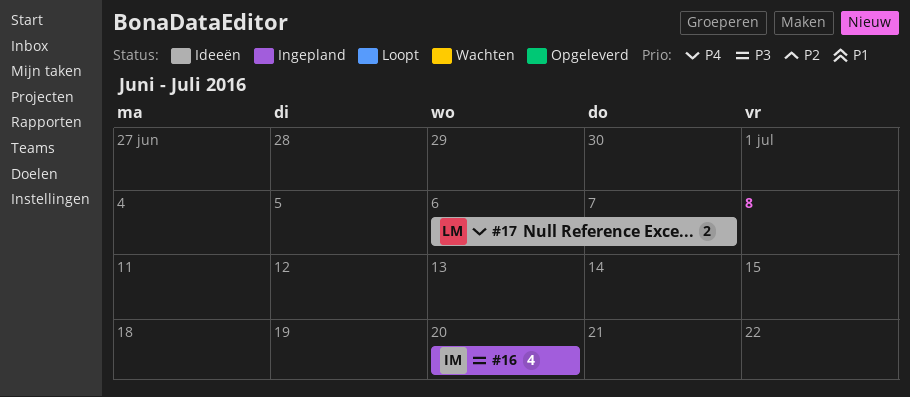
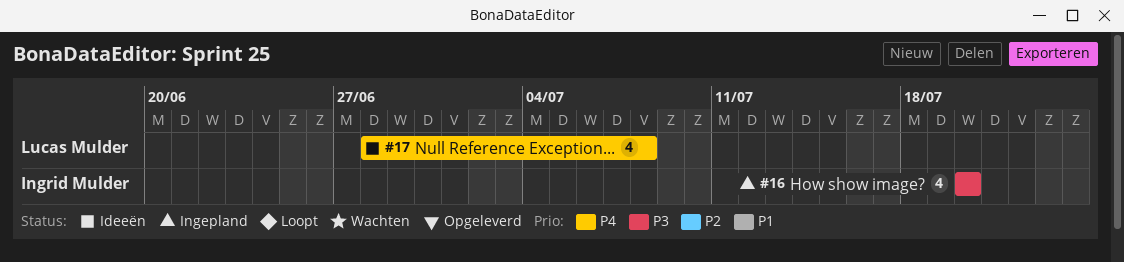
#17, estimate: 2 -> 4
#17, start: Jul 6 -> Jun 28
#17, due: Jul 7 -> Jul 8

